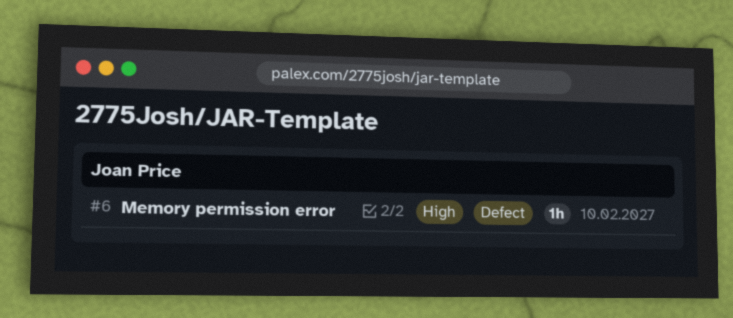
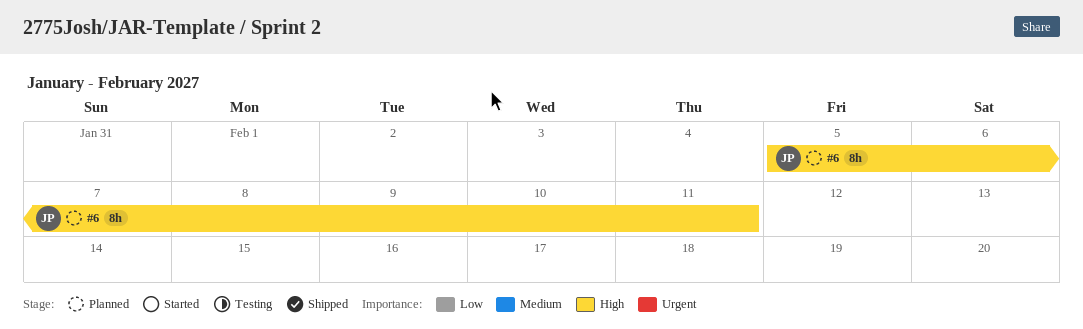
#6, estimate: 1h -> 8h
#6, due: Feb 10 -> Feb 11

